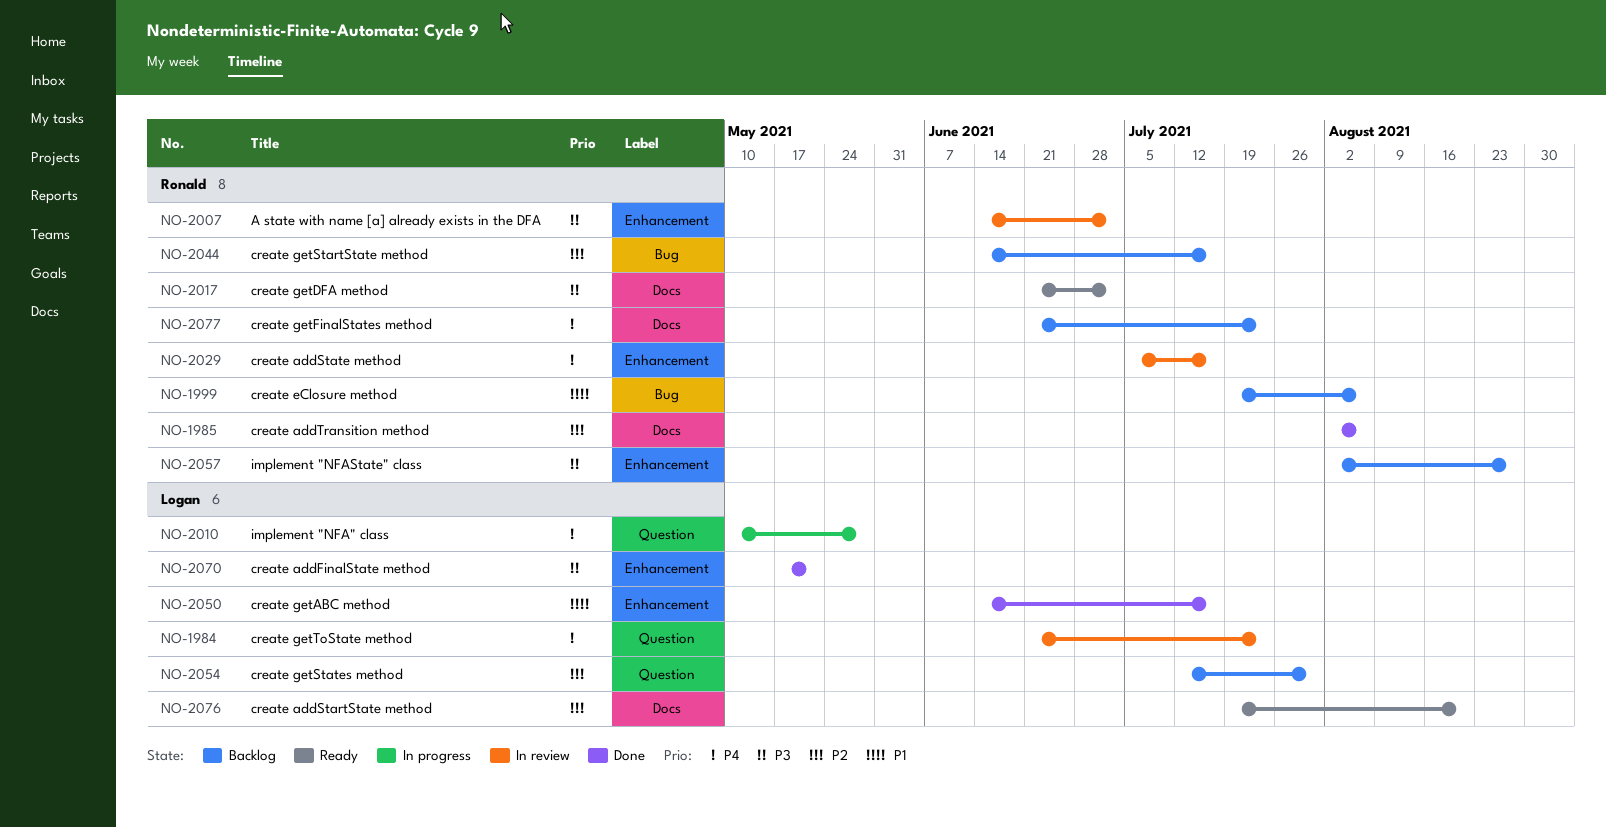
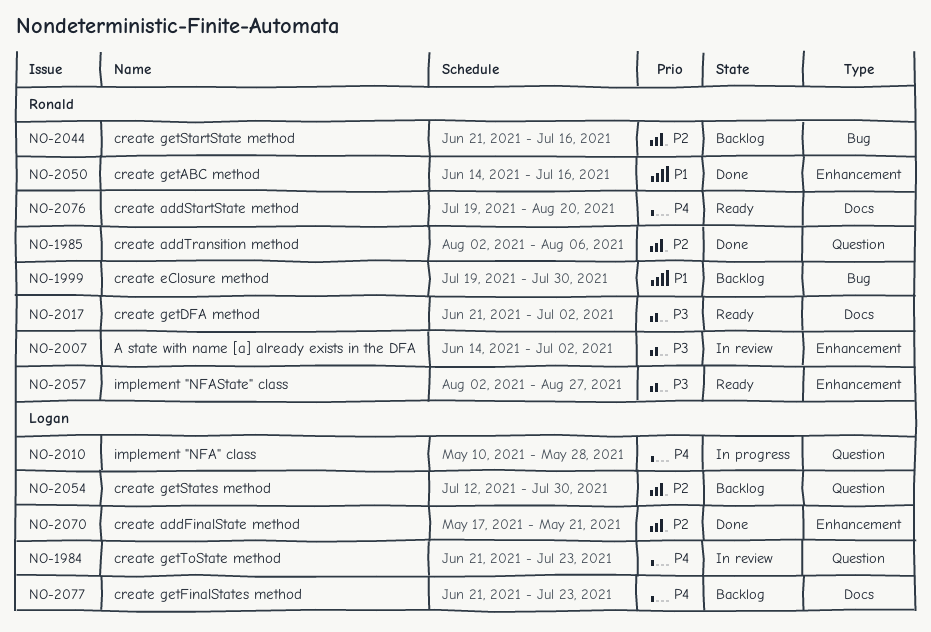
NO-1985, label: Docs -> Question
NO-1999, due: Aug 6 -> Jul 30
NO-2029: present -> none
NO-2044, start: Jun 14 -> Jun 21
NO-2050, owner: Logan -> Ronald
NO-2057, status: Backlog -> Ready
NO-2070, priority: P3 -> P2
NO-2076, owner: Logan -> Ronald
NO-2076, priority: P2 -> P4
NO-2077, owner: Ronald -> Logan

